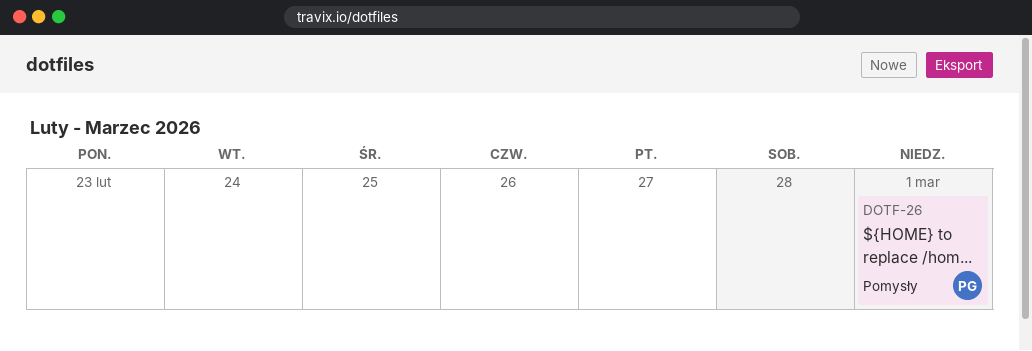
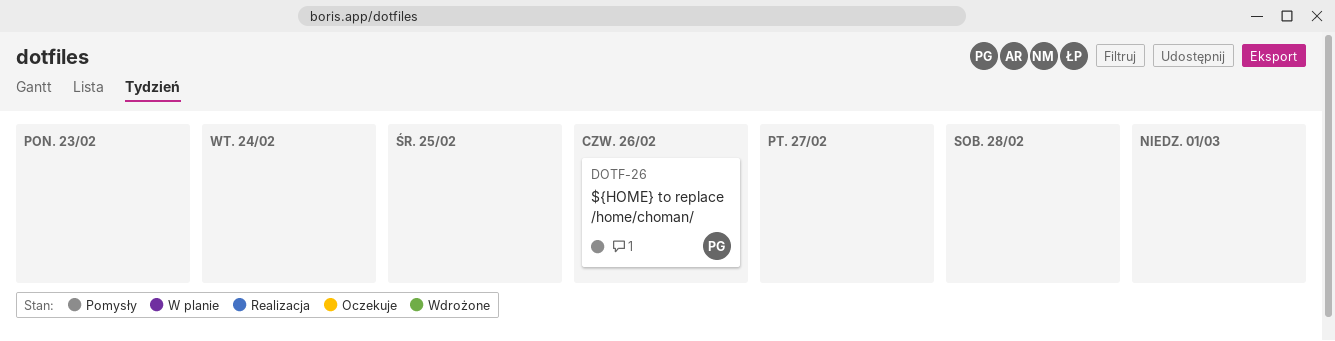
DOTF-26, due: Mar 1 -> Feb 26

